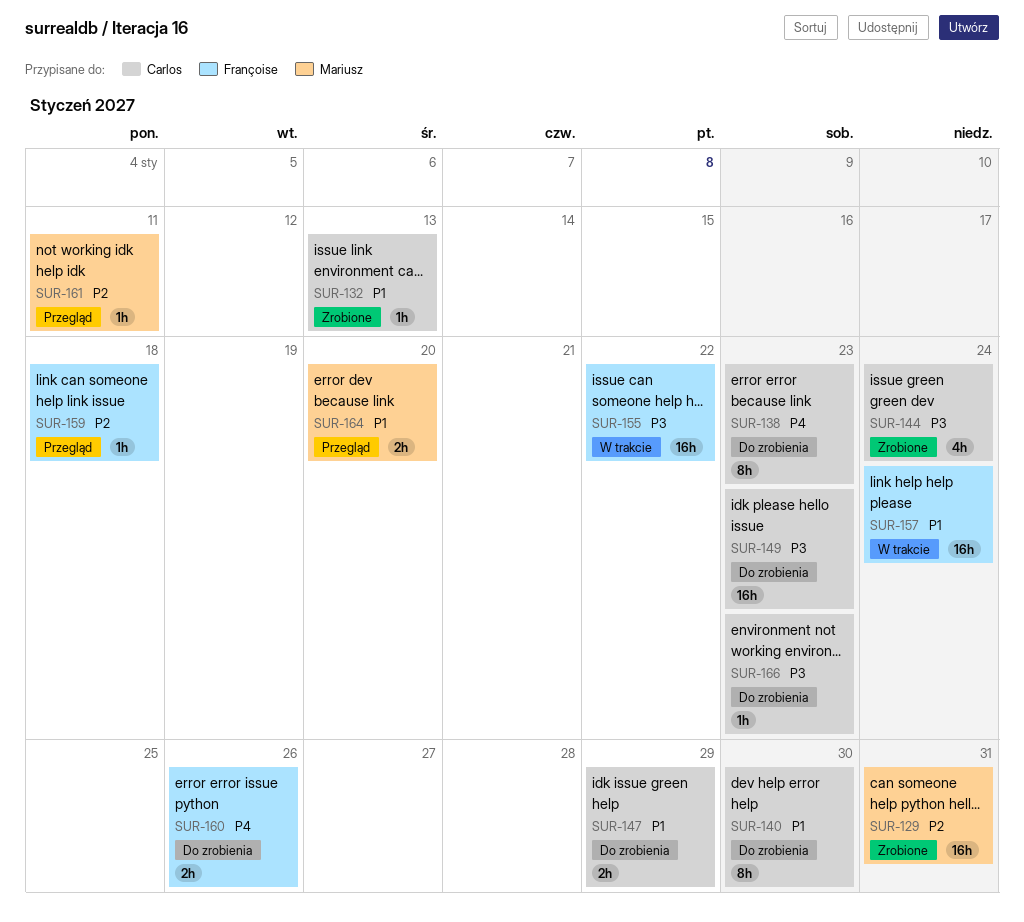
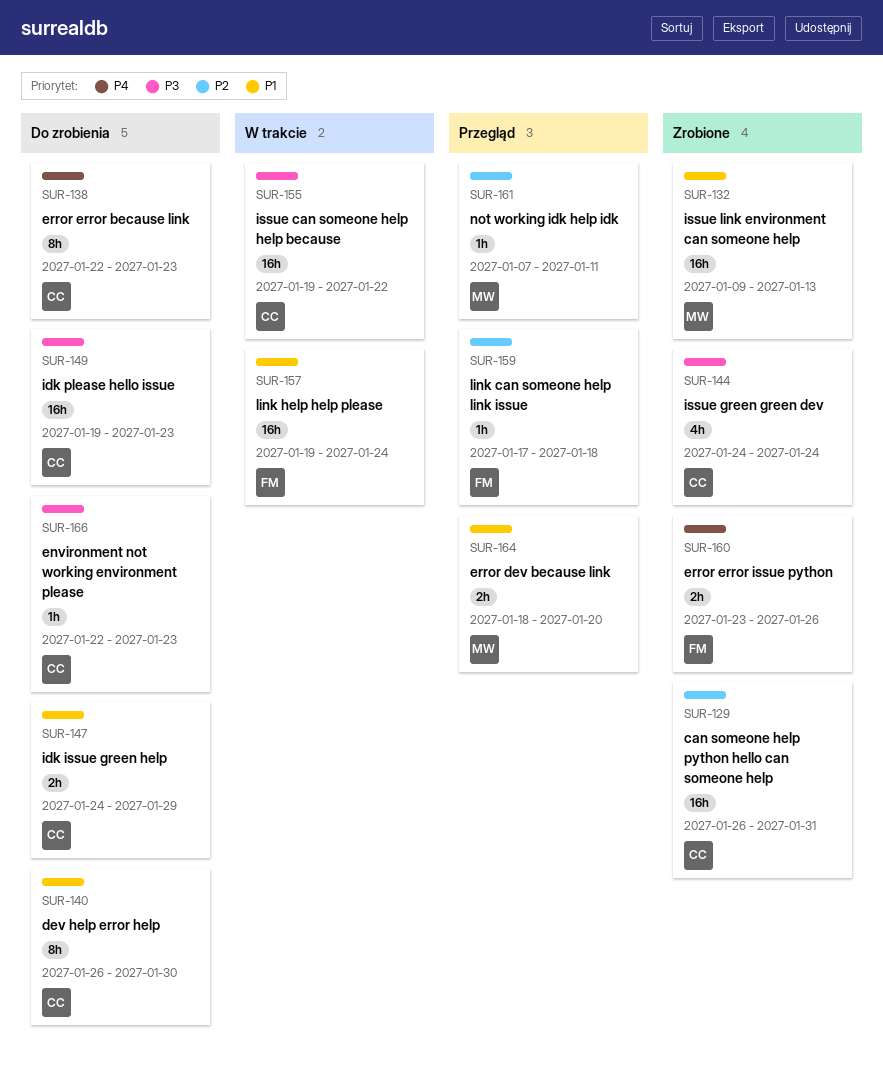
SUR-129, owner: Mariusz -> Carlos
SUR-132, owner: Carlos -> Mariusz
SUR-132, estimate: 1h -> 16h
SUR-155, owner: Françoise -> Carlos
SUR-160, status: Do zrobienia -> Zrobione

